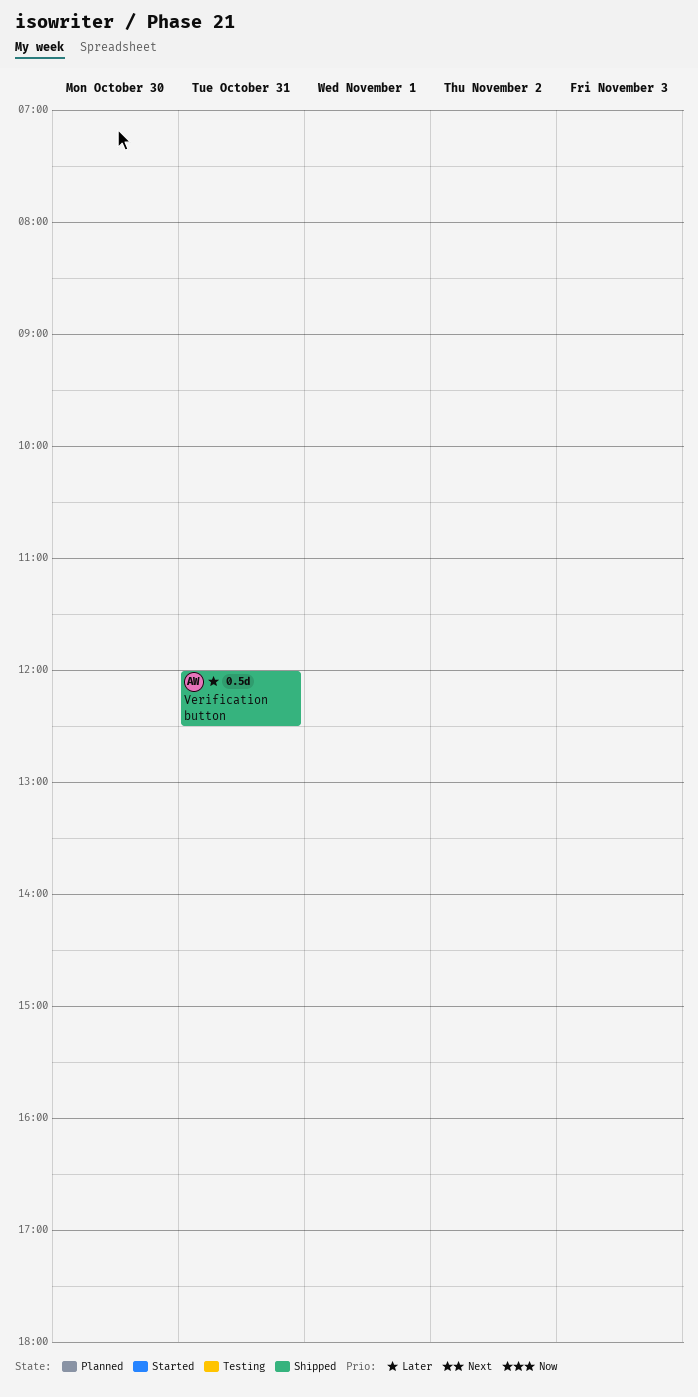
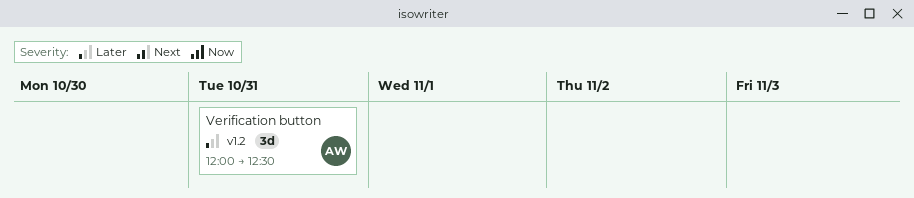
Verification button, estimate: 0.5d -> 3d

